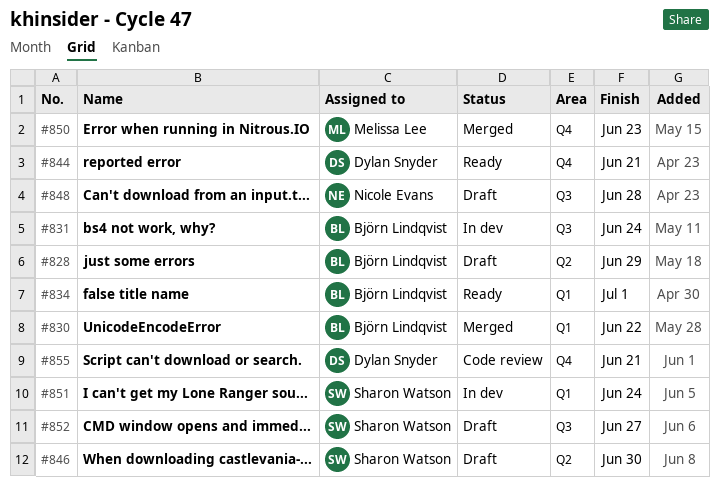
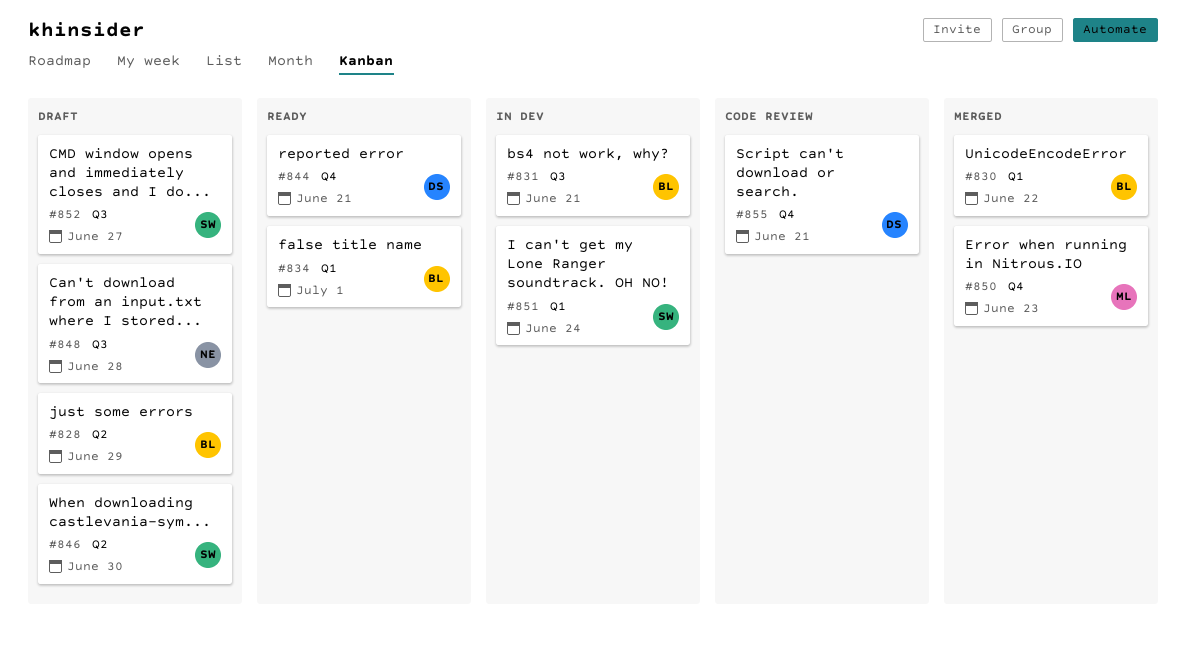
#831, due: Jun 24 -> Jun 21

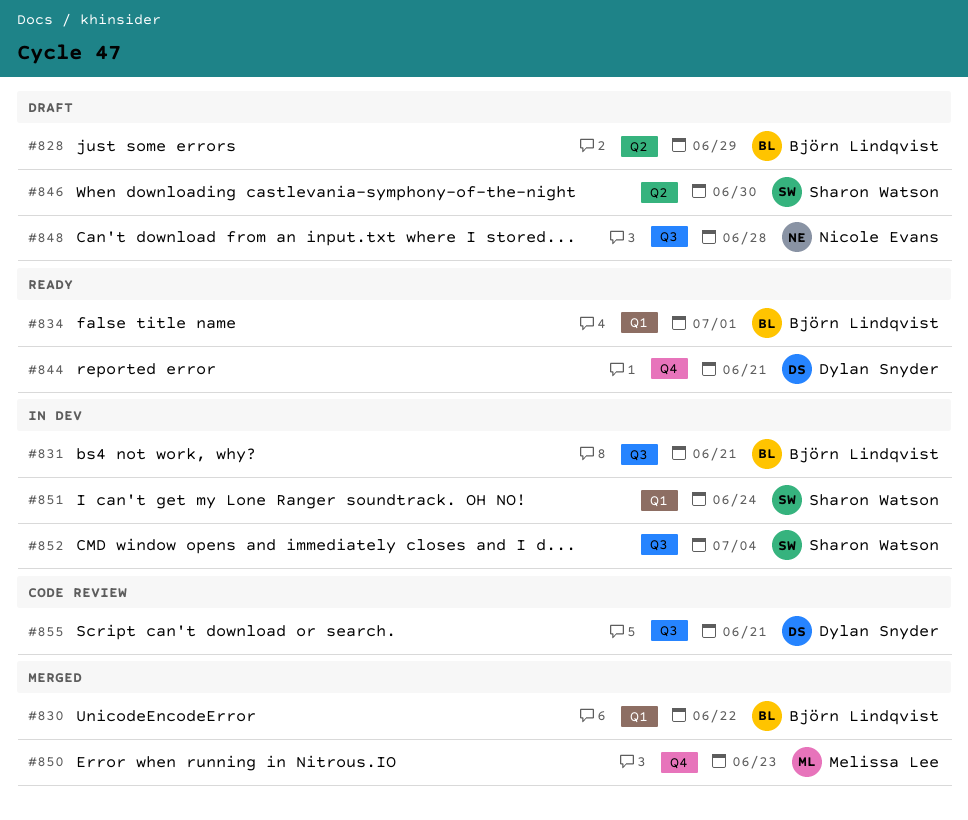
#852, status: Draft -> In dev
#852, due: Jun 27 -> Jul 4
#855, label: Q4 -> Q3

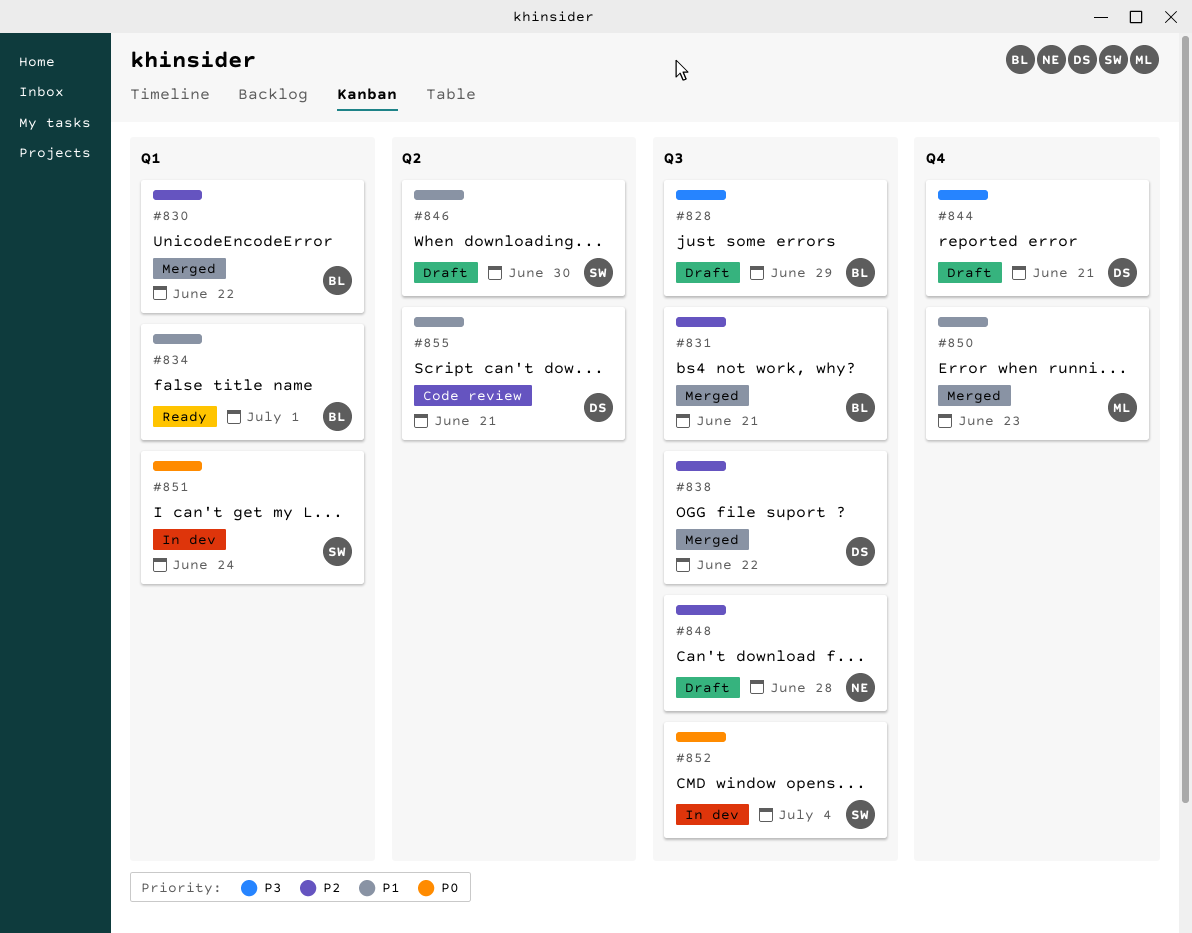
#828, label: Q2 -> Q3
#831, status: In dev -> Merged
#838: none -> present
#844, status: Ready -> Draft
#855, label: Q3 -> Q2

